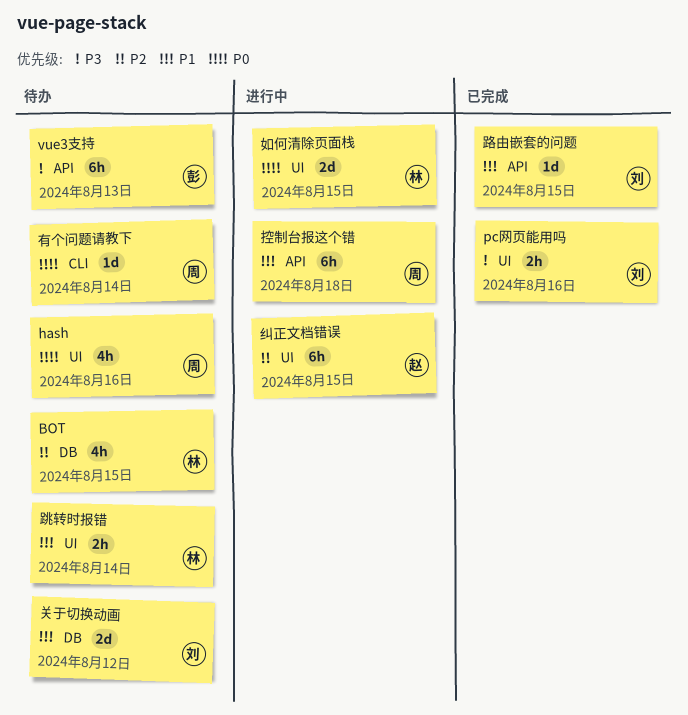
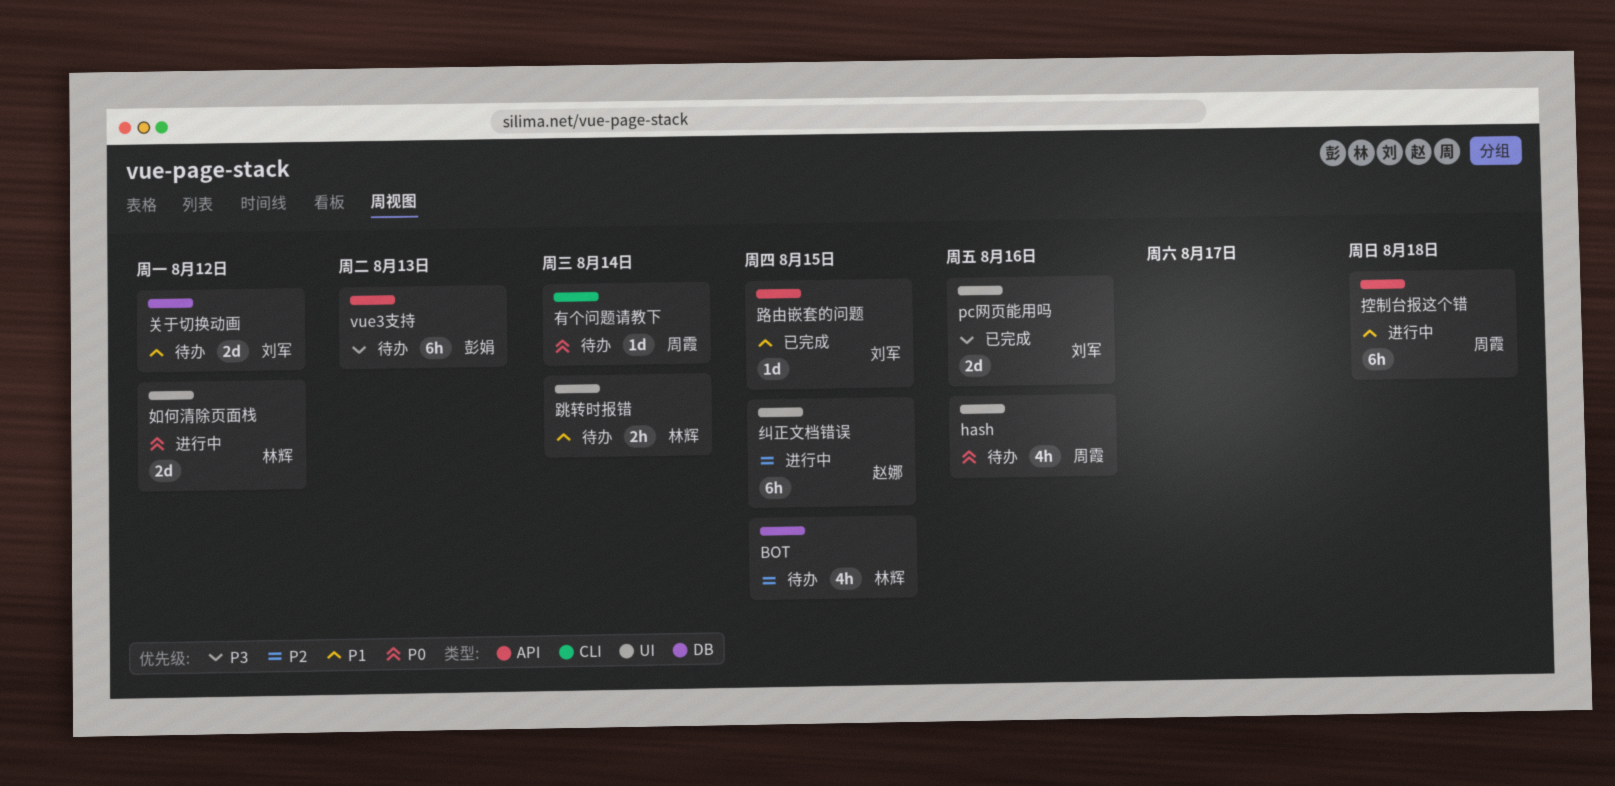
pc网页能用吗, estimate: 2h -> 2d
如何清除页面栈, due: Aug 15 -> Aug 12

